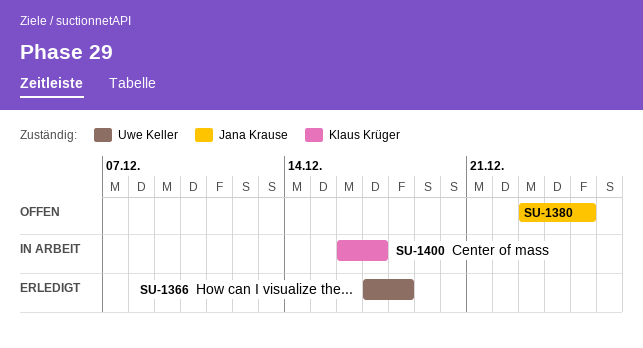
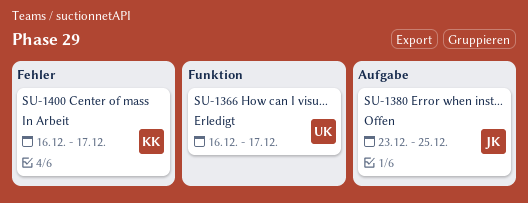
SU-1366, start: Dec 17 -> Dec 16
SU-1366, due: Dec 18 -> Dec 17

